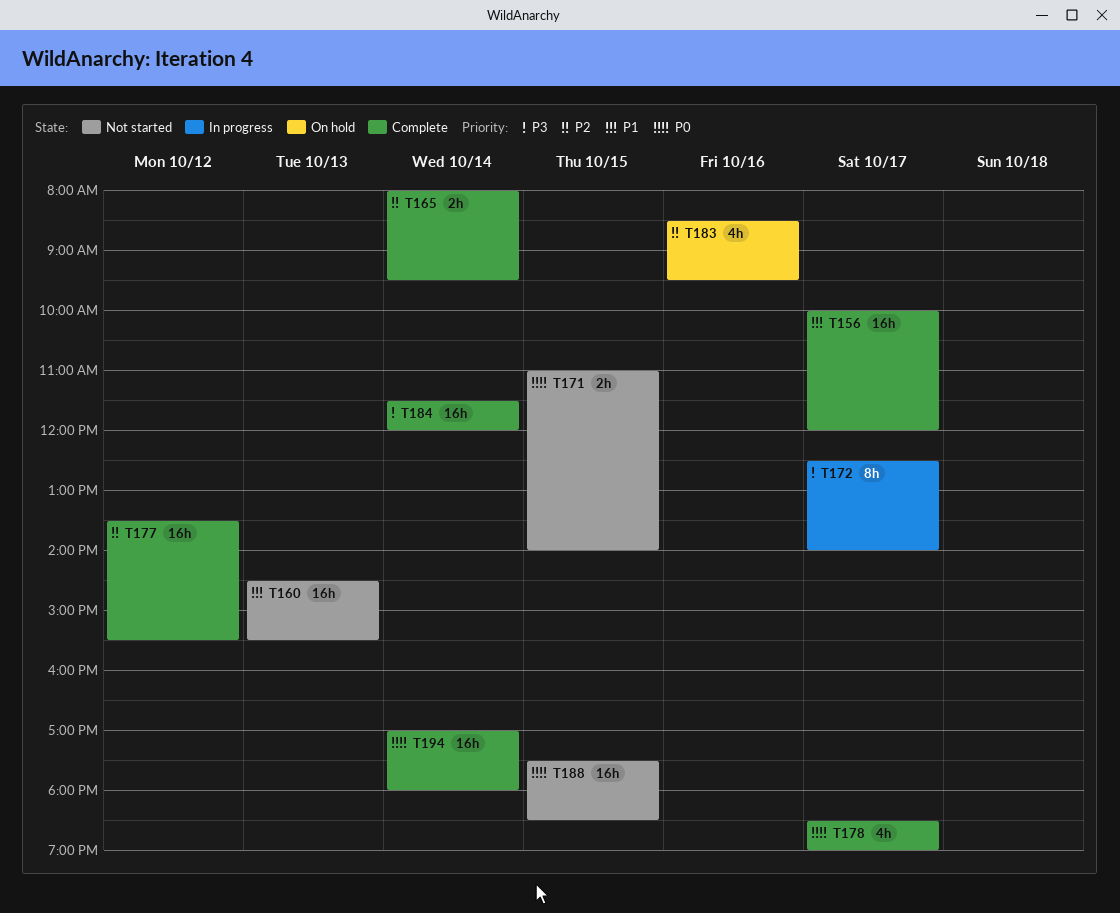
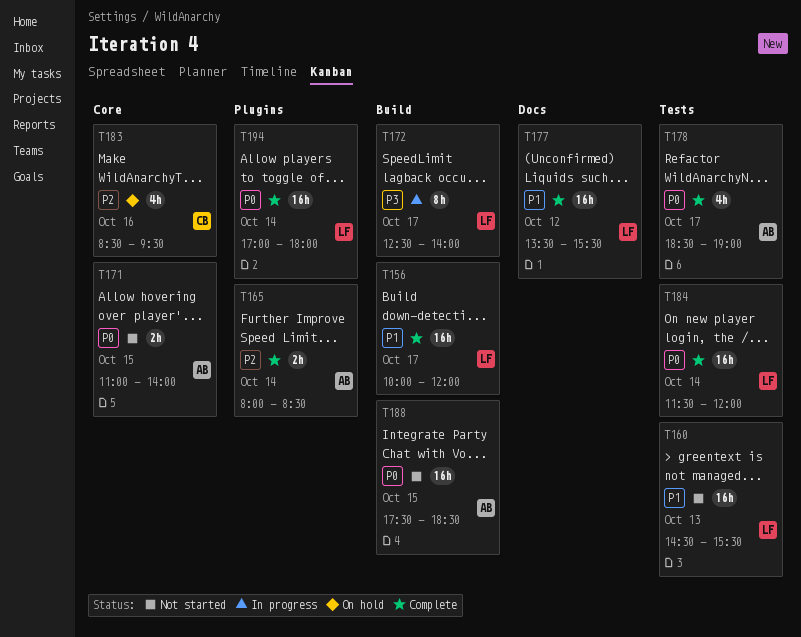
T165, ends: 09:30 -> 08:30
T177, priority: P2 -> P1
T184, priority: P3 -> P0

